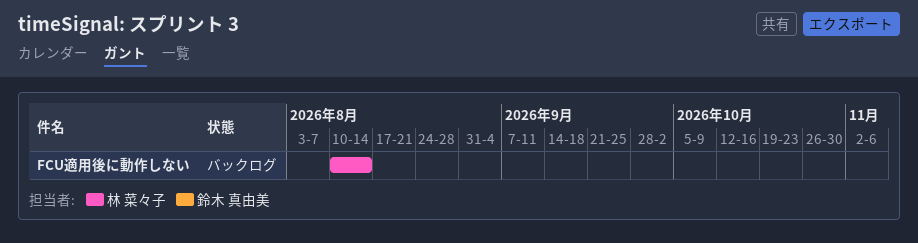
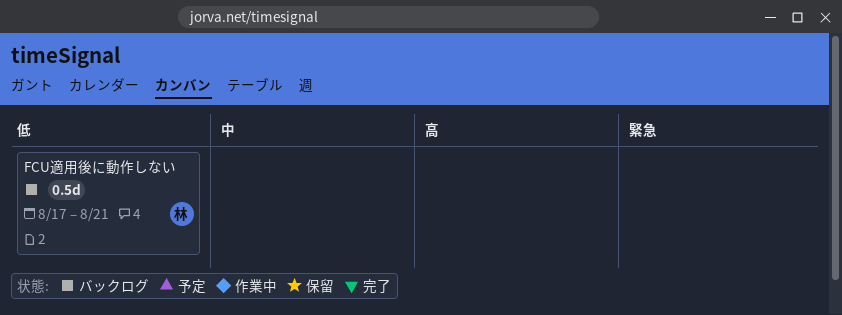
FCU適用後に動作しない, start: Aug 10 -> Aug 17
FCU適用後に動作しない, due: Aug 14 -> Aug 21

